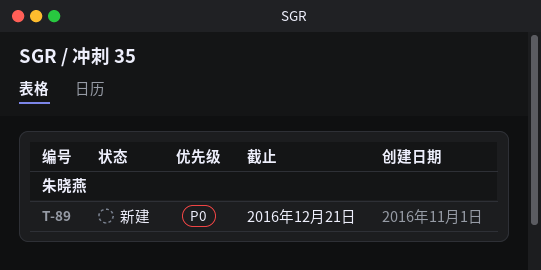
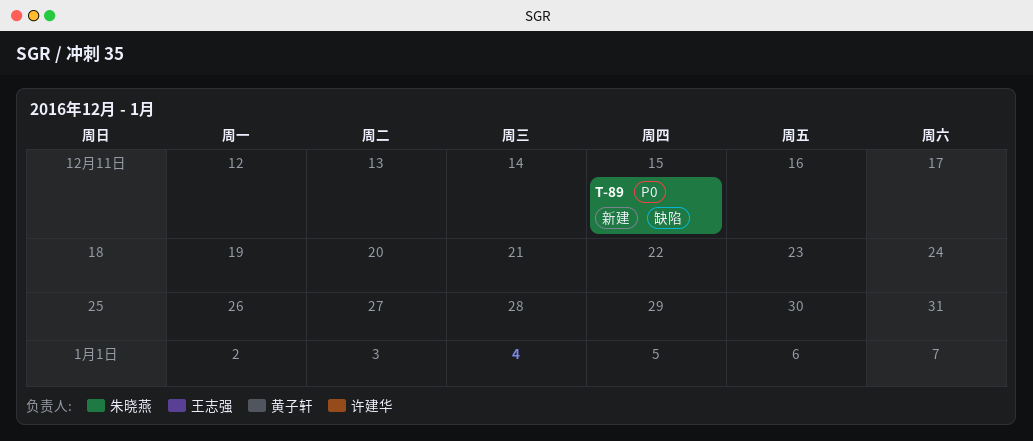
T-89, due: Dec 21 -> Dec 15

